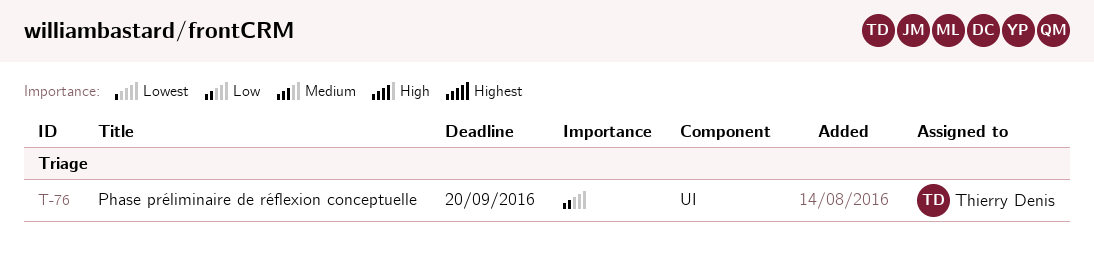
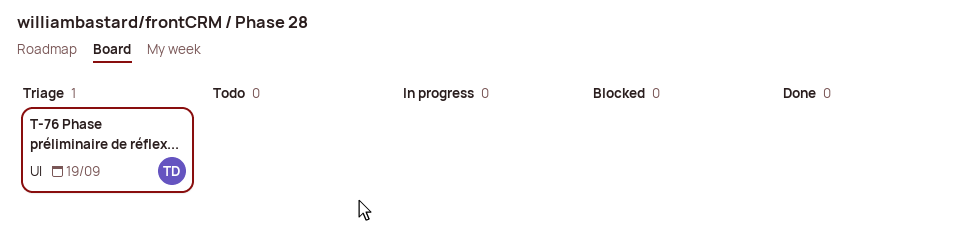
T-76, due: Sep 20 -> Sep 19

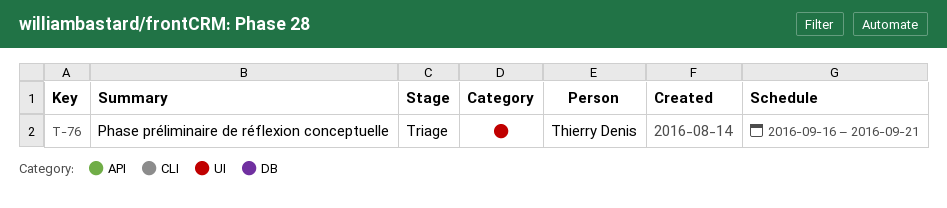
T-76, due: Sep 19 -> Sep 21

